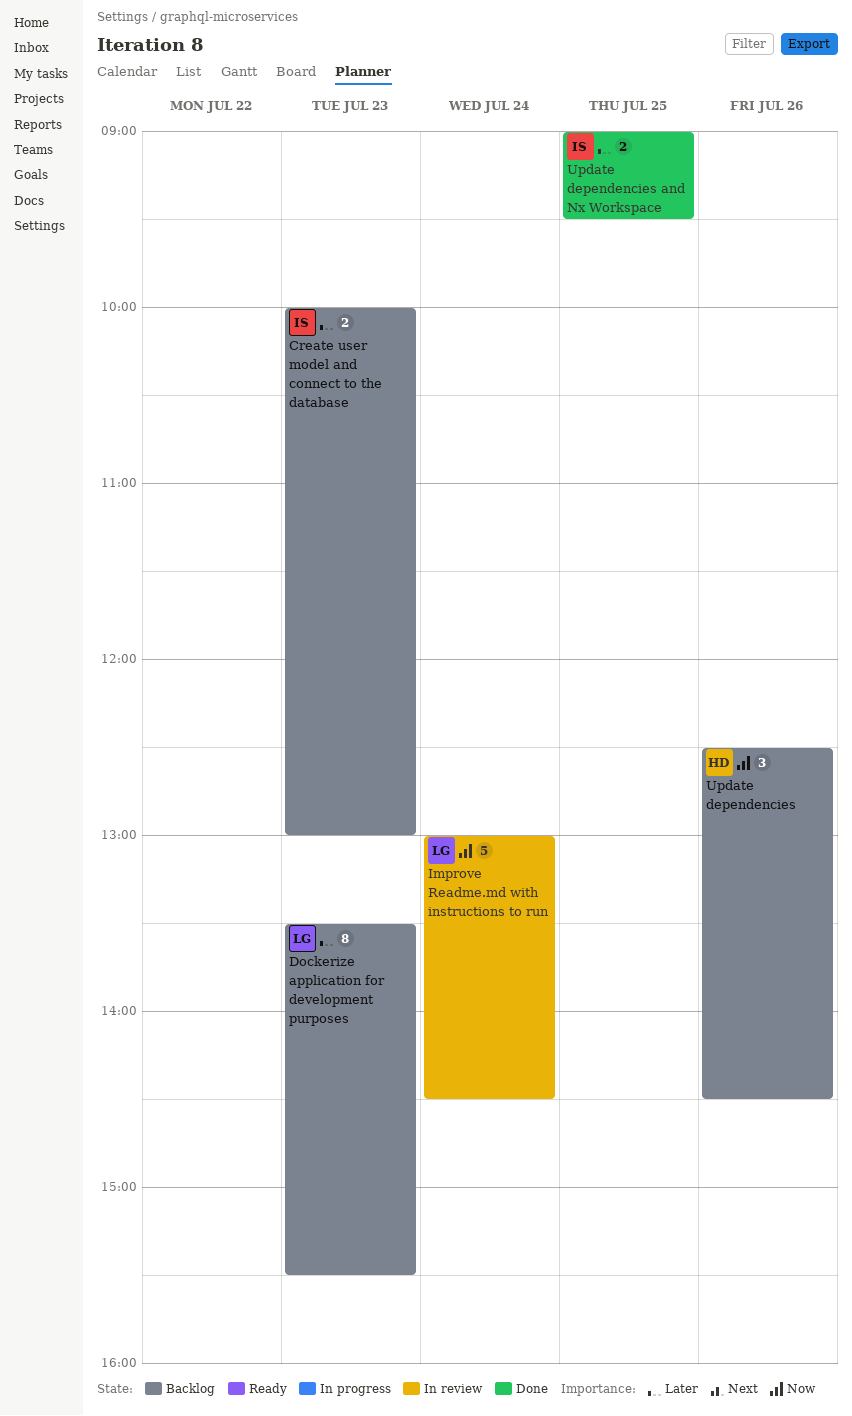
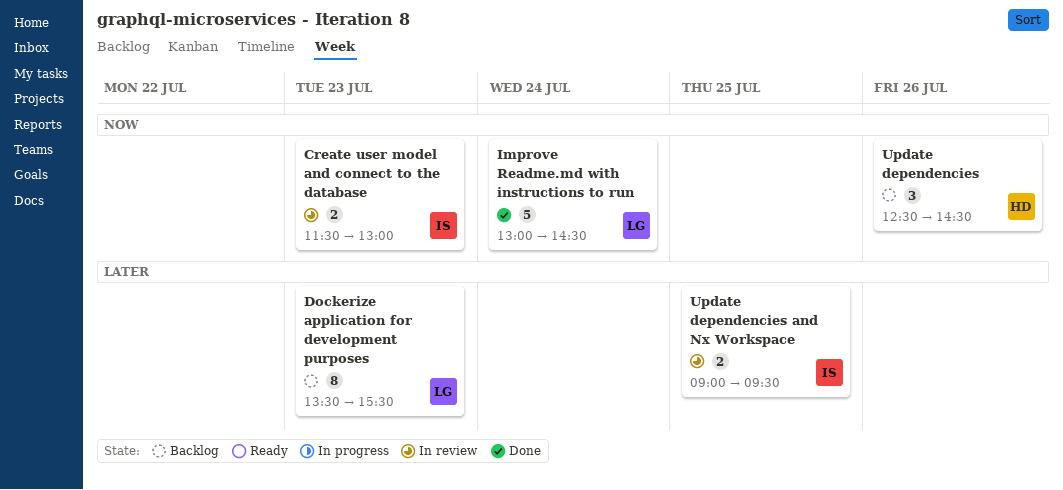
Create user model and connect to the database, status: Backlog -> In review
Create user model and connect to the database, priority: Later -> Now
Create user model and connect to the database, begins: 10:00 -> 11:30
Improve Readme.md with instructions to run, status: In review -> Done
Update dependencies and Nx Workspace, status: Done -> In review

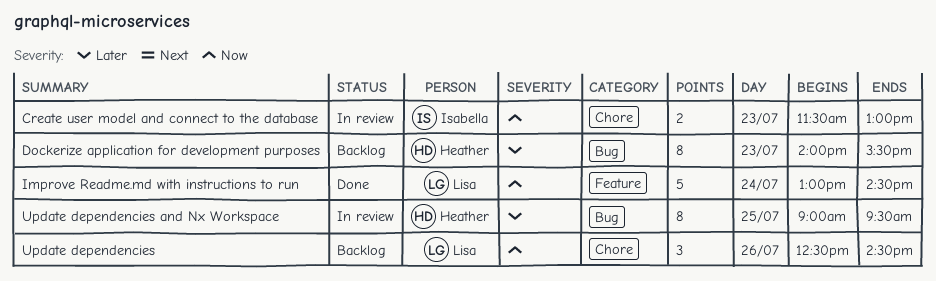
Dockerize application for development purposes, owner: Lisa -> Heather
Dockerize application for development purposes, begins: 13:30 -> 14:00
Update dependencies, owner: Heather -> Lisa
Update dependencies and Nx Workspace, owner: Isabella -> Heather
Update dependencies and Nx Workspace, estimate: 2 -> 8

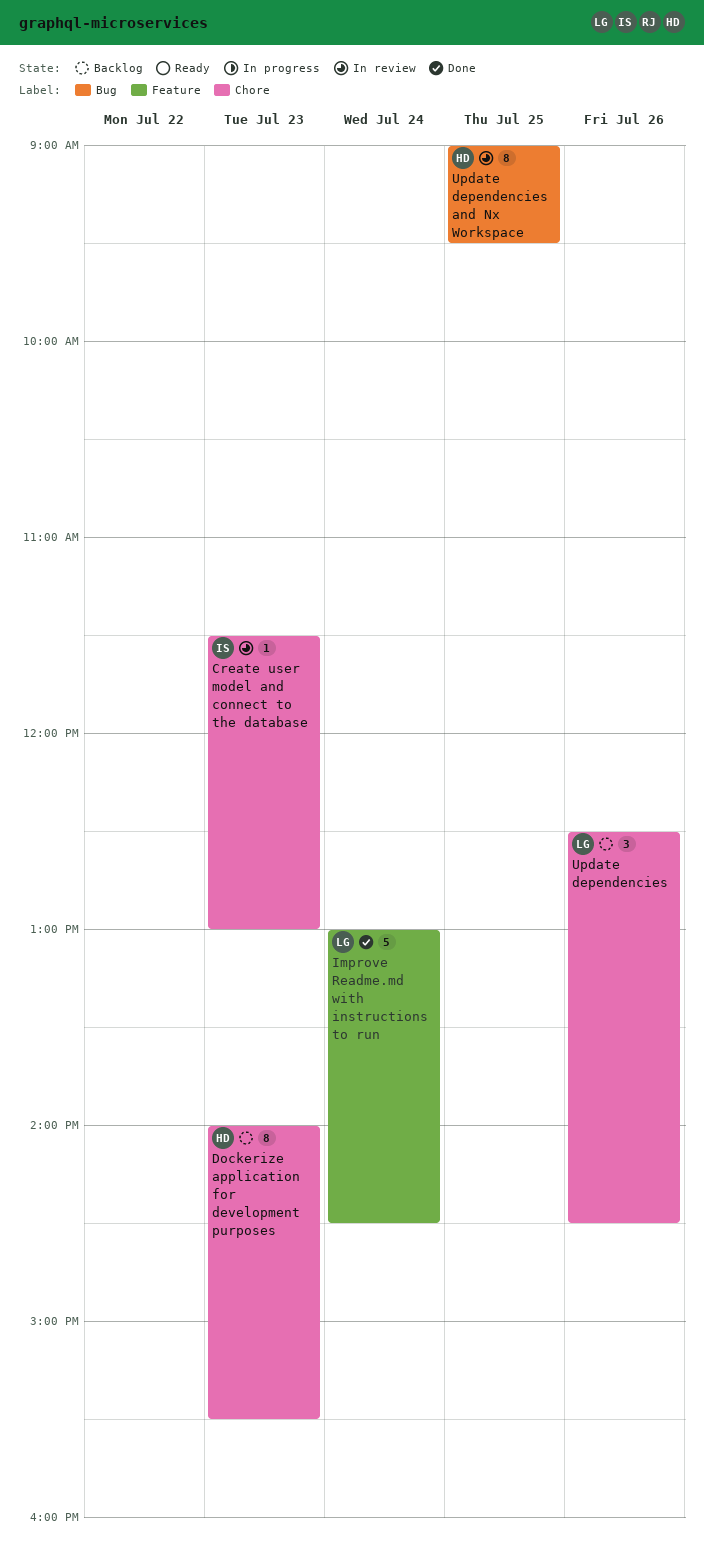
Create user model and connect to the database, estimate: 2 -> 1
Dockerize application for development purposes, label: Bug -> Chore

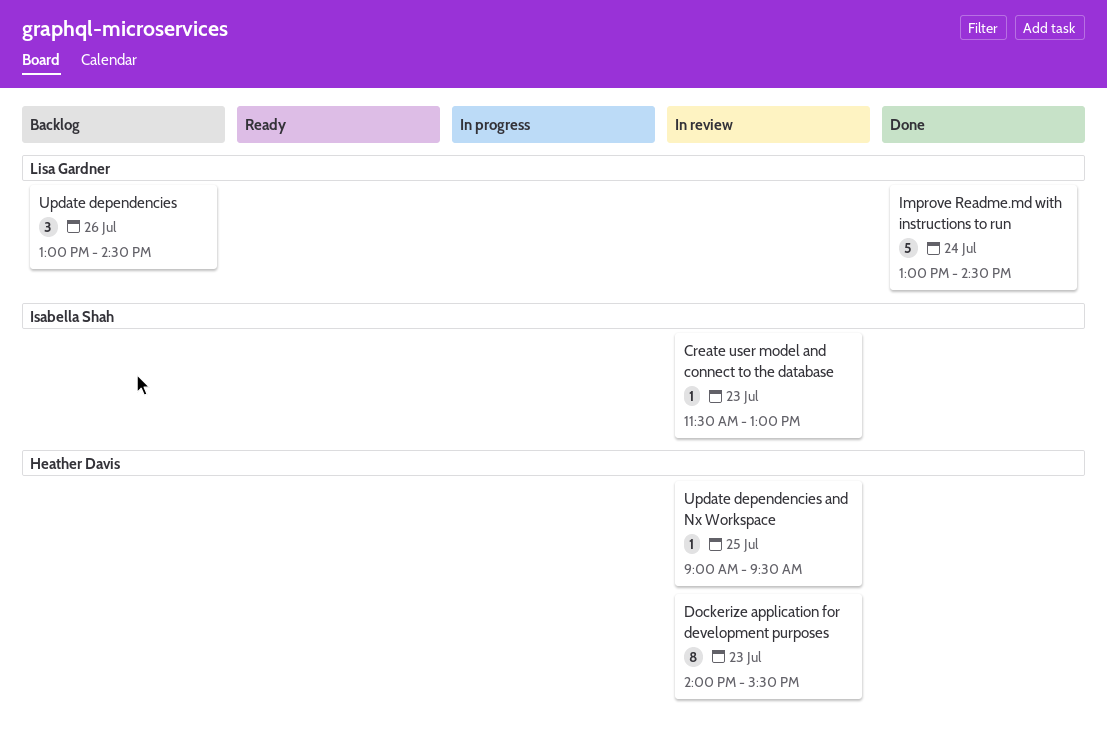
Dockerize application for development purposes, status: Backlog -> In review
Update dependencies, begins: 12:30 -> 13:00
Update dependencies and Nx Workspace, estimate: 8 -> 1

